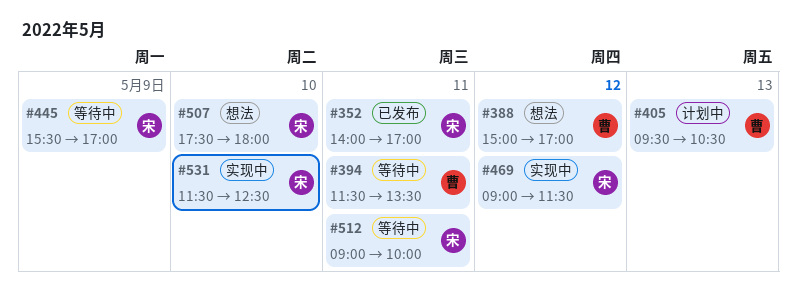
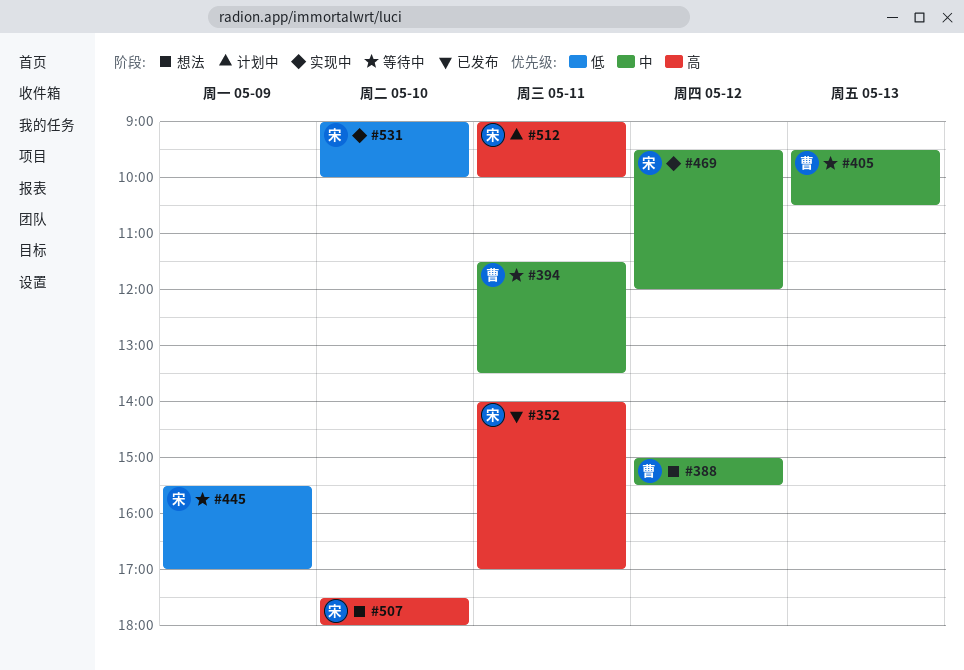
#388, ends: 17:00 -> 15:30
#405, status: 计划中 -> 等待中
#469, begins: 09:00 -> 09:30
#469, ends: 11:30 -> 12:00
#512, status: 等待中 -> 计划中
#531, begins: 11:30 -> 09:00
#531, ends: 12:30 -> 10:00

